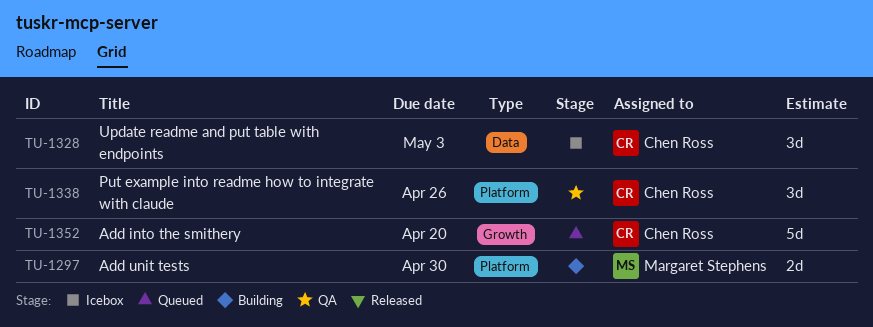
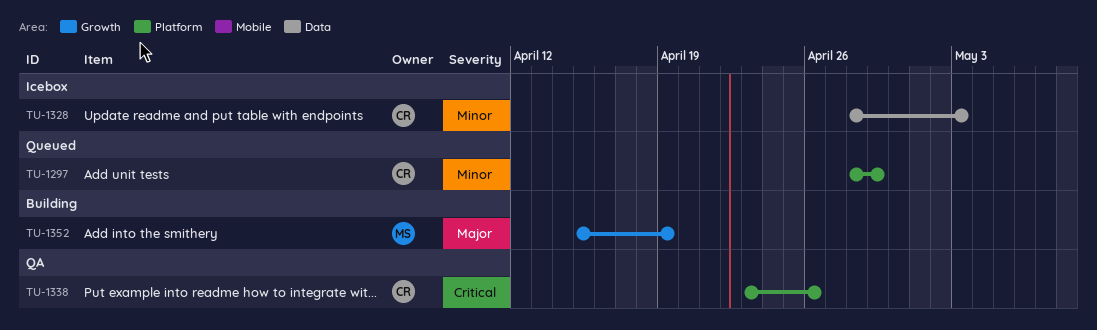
TU-1297, status: Building -> Queued
TU-1297, owner: Margaret Stephens -> Chen Ross
TU-1297, due: Apr 30 -> Apr 29
TU-1352, status: Queued -> Building
TU-1352, owner: Chen Ross -> Margaret Stephens
TU-1352, due: Apr 20 -> Apr 19

